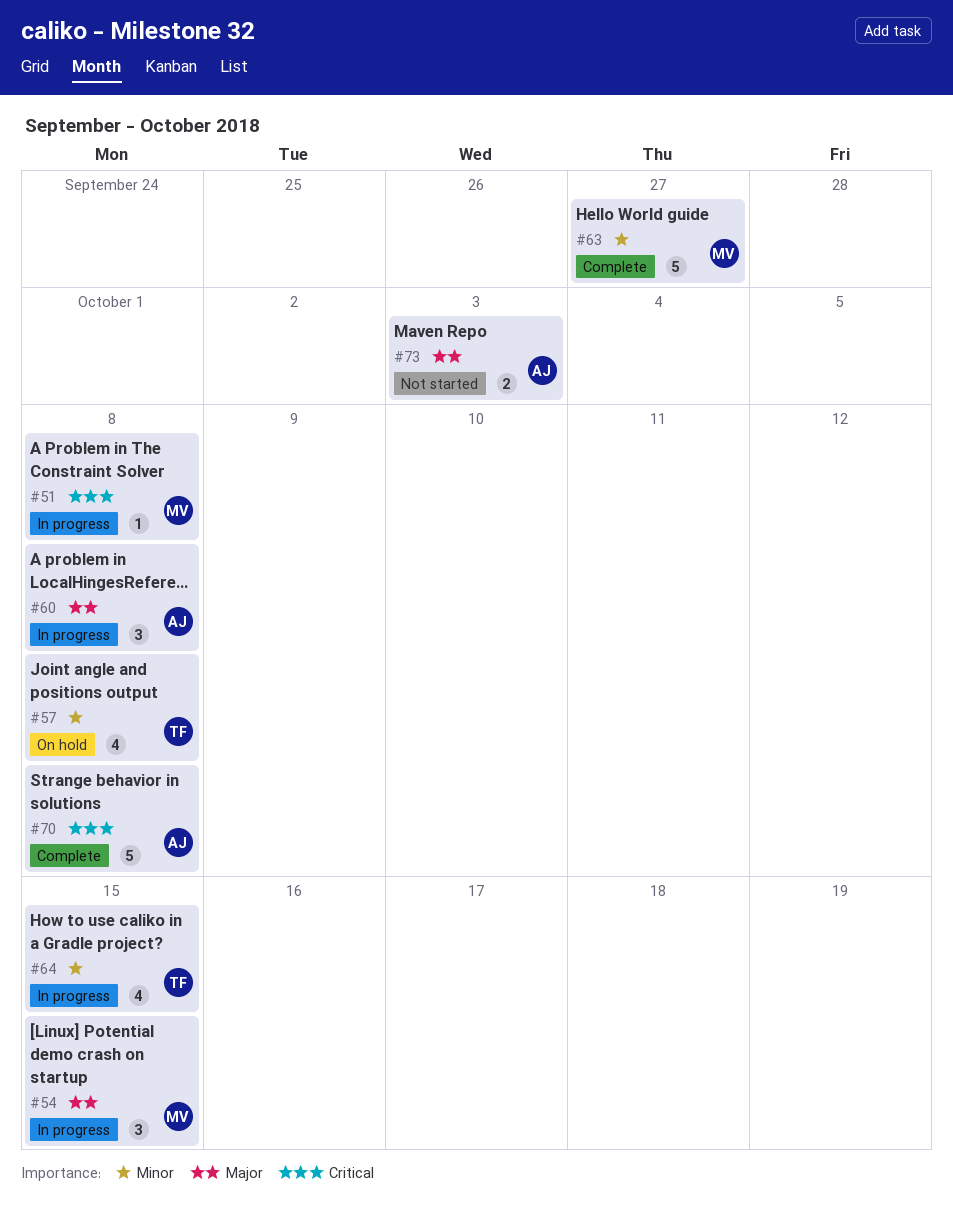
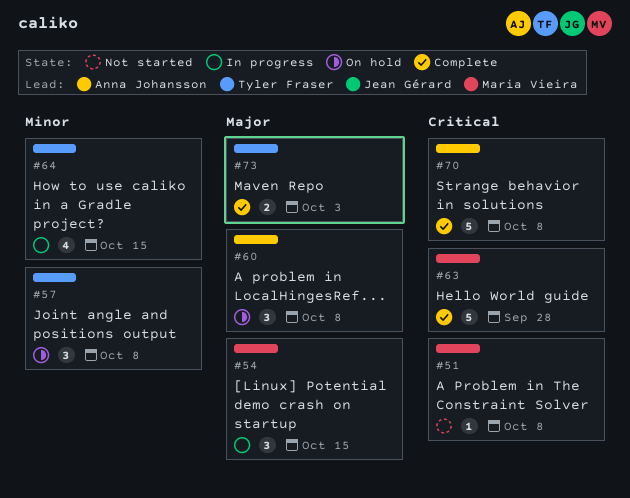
#51, status: In progress -> Not started
#57, estimate: 4 -> 3
#60, status: In progress -> On hold
#63, priority: Minor -> Critical
#63, due: Sep 27 -> Sep 28
#73, status: Not started -> Complete
#73, owner: Anna Johansson -> Tyler Fraser

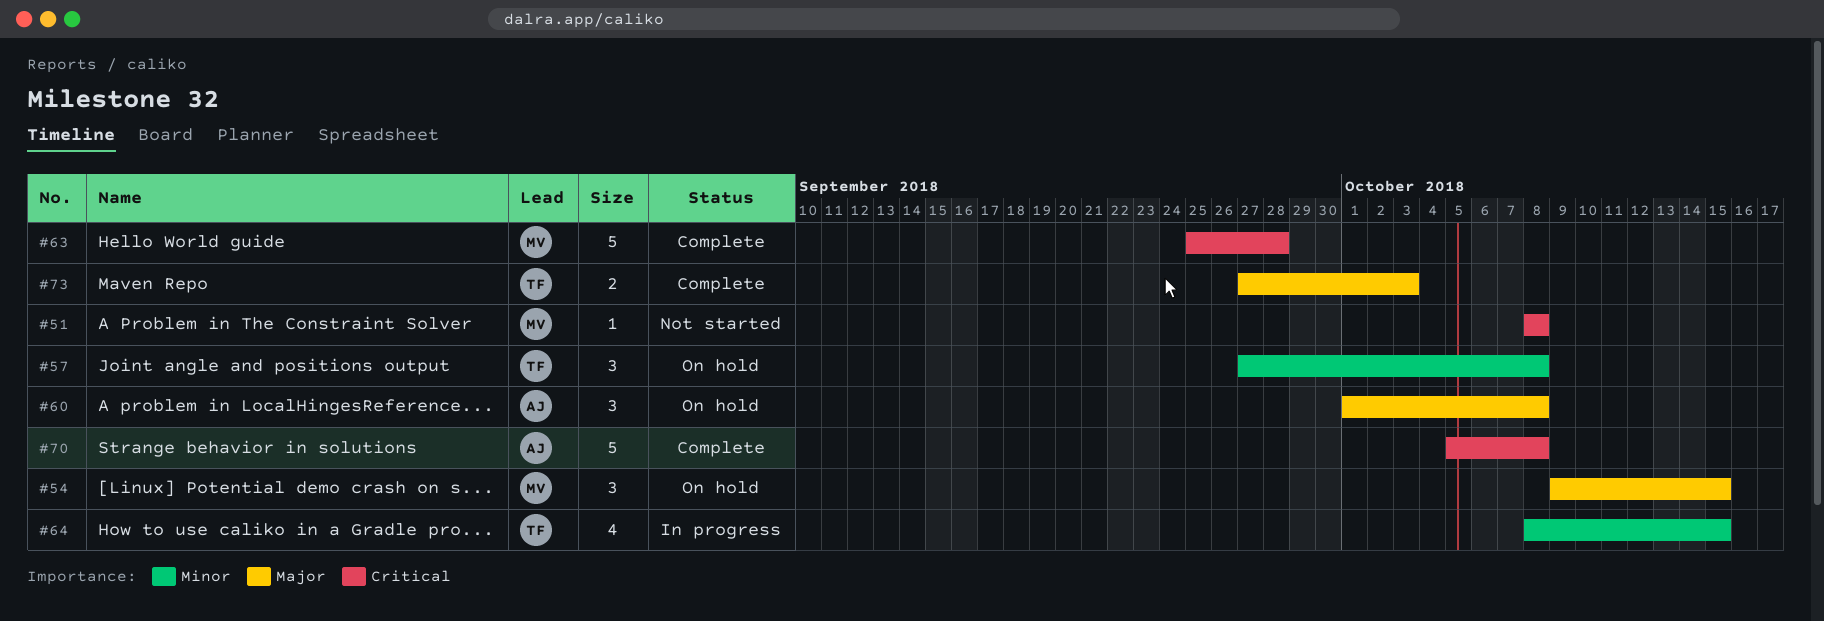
#54, status: In progress -> On hold

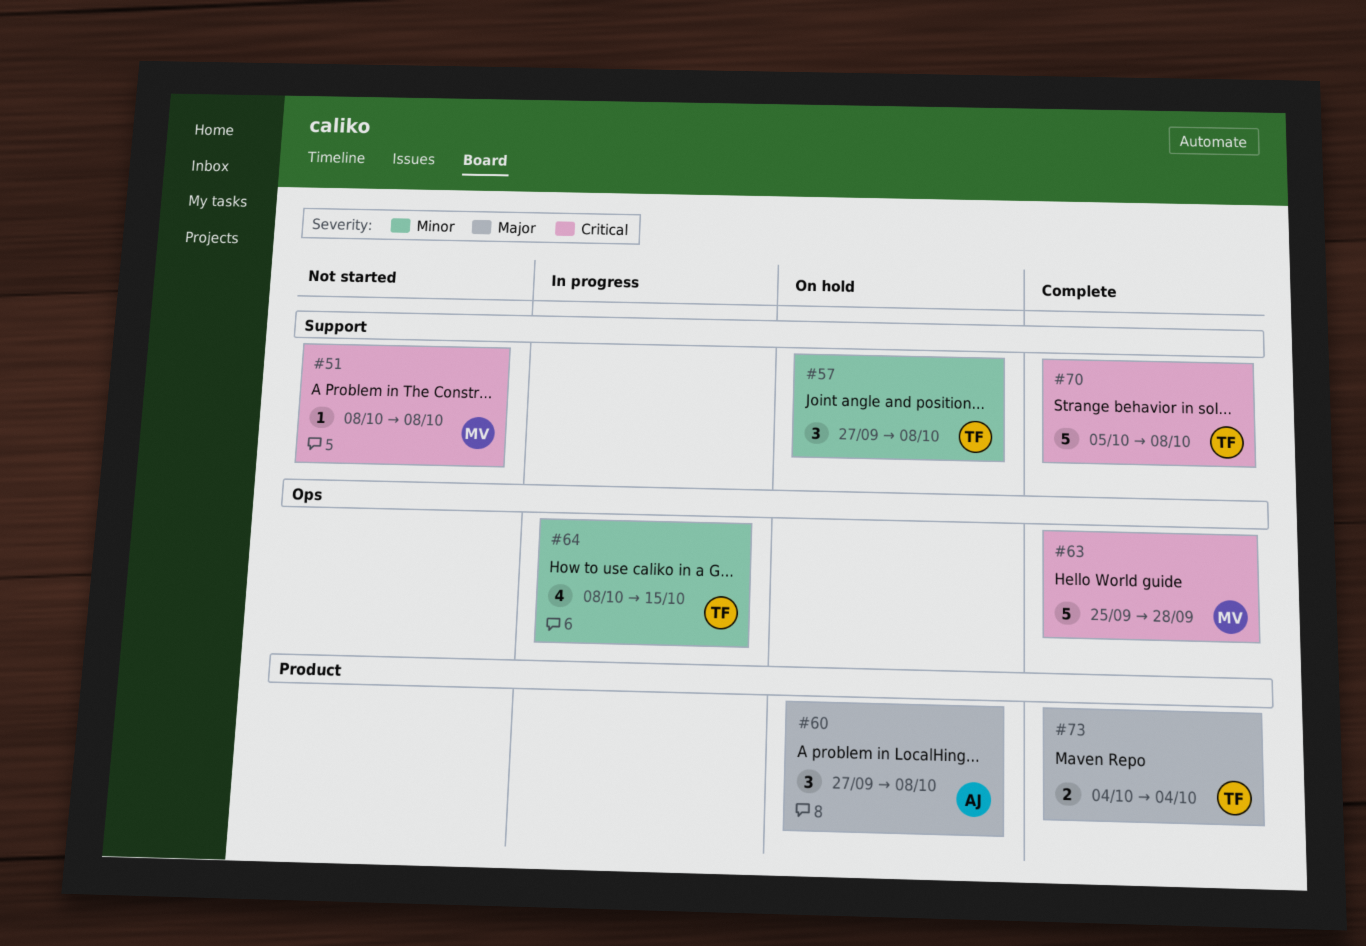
#54: present -> none
#60, start: Oct 1 -> Sep 27
#70, owner: AJ -> TF
#73, start: Sep 27 -> Oct 4
#73, due: Oct 3 -> Oct 4

